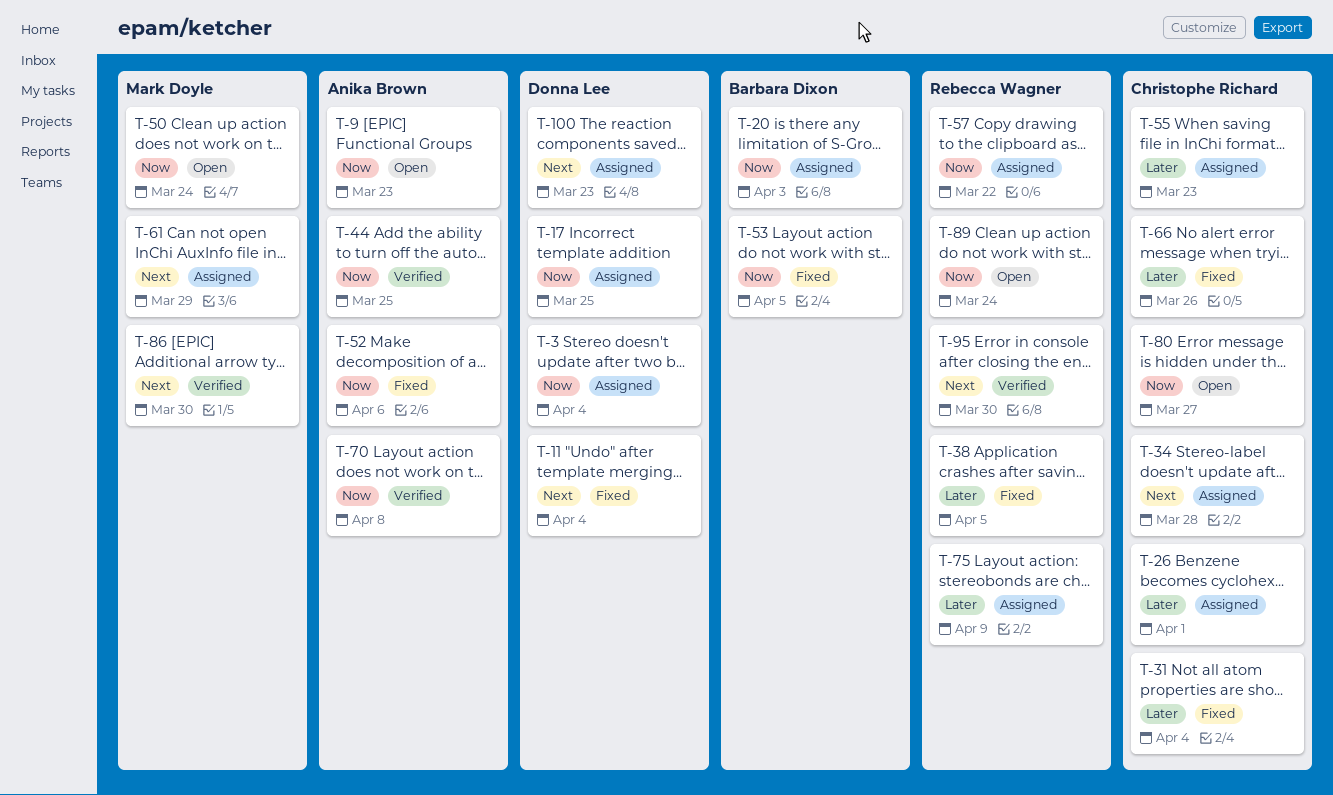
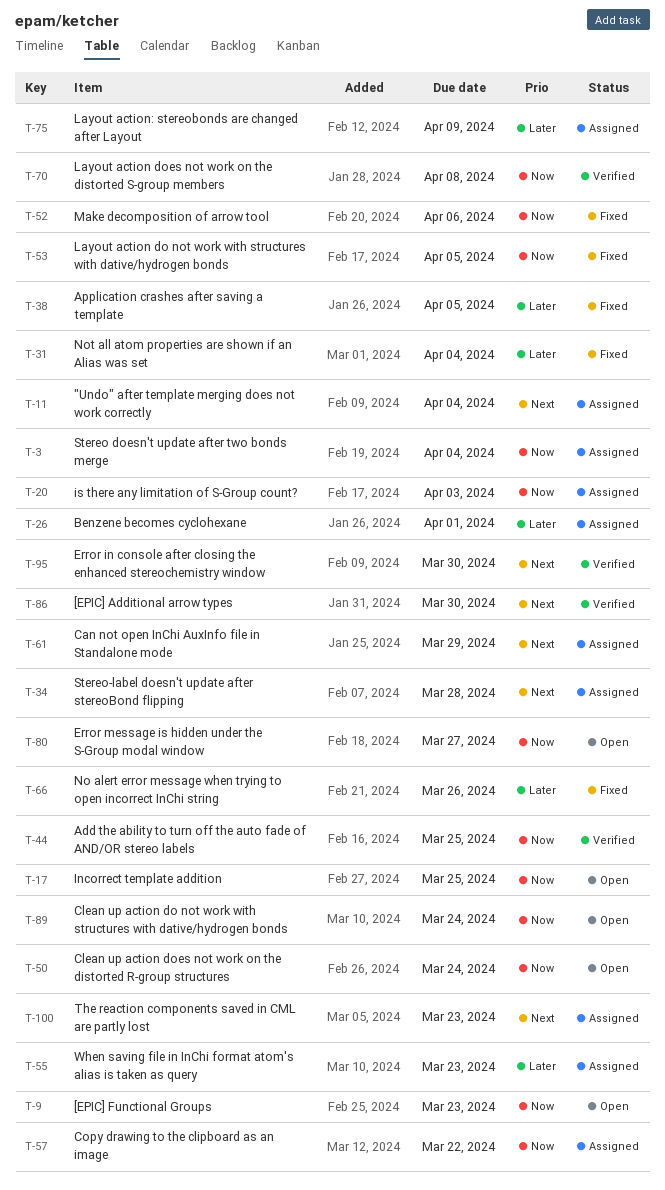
T-11, status: Fixed -> Assigned
T-17, status: Assigned -> Open

